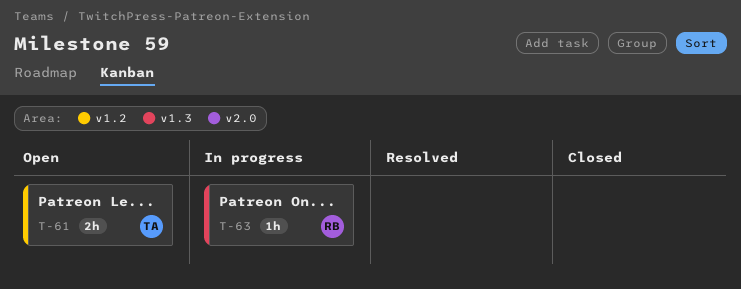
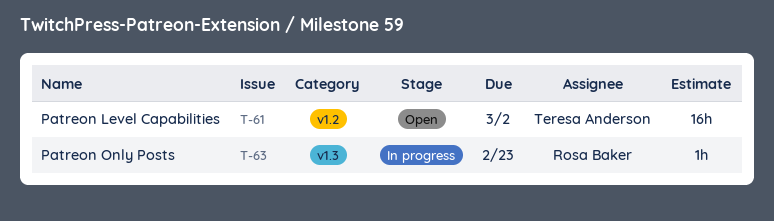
T-61, estimate: 2h -> 16h

